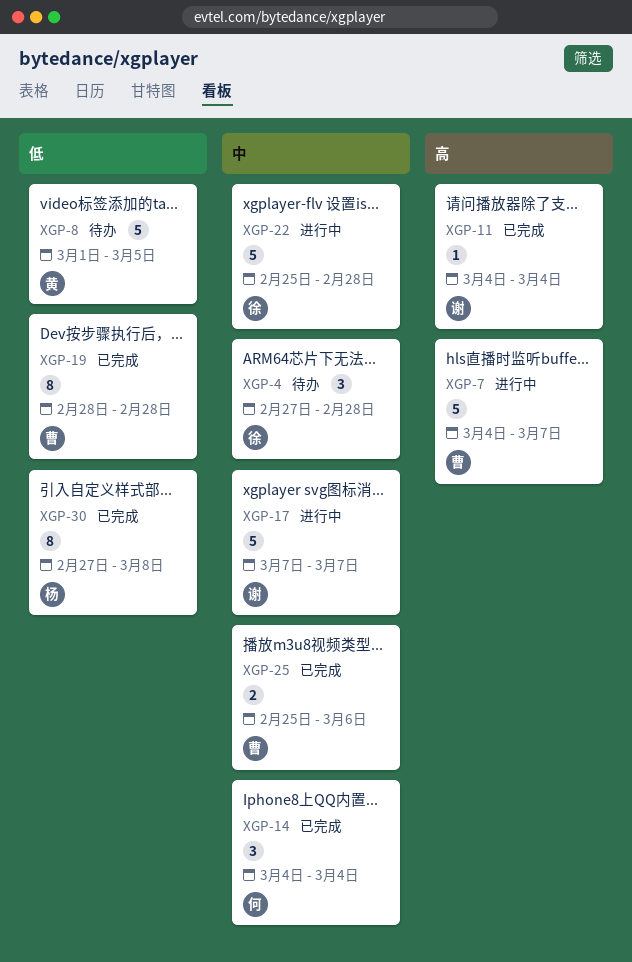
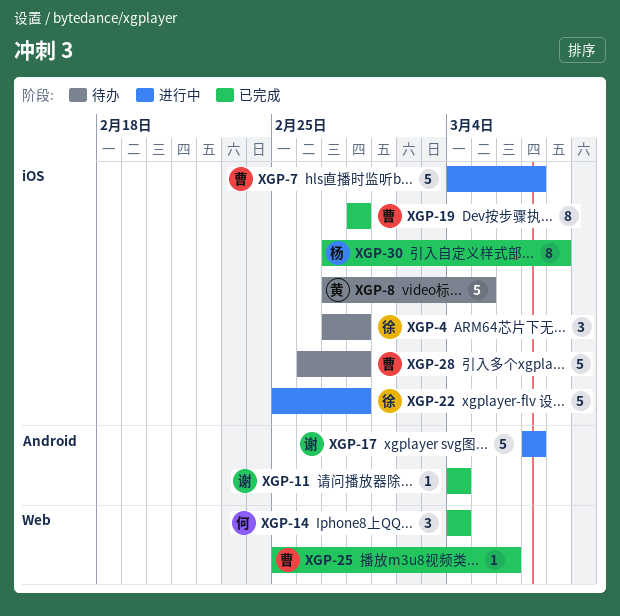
XGP-8, start: Mar 1 -> Feb 27
XGP-25, estimate: 2 -> 1
XGP-28: none -> present

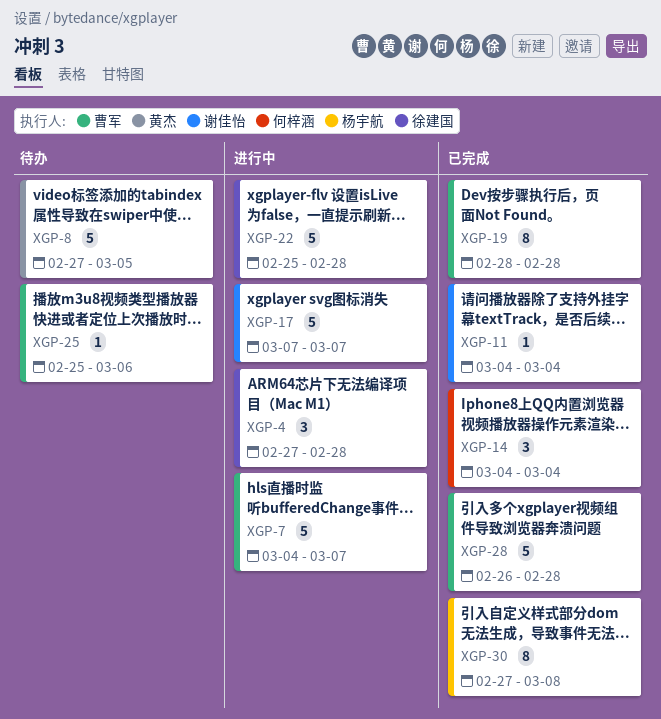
XGP-4, status: 待办 -> 进行中
XGP-25, status: 已完成 -> 待办
XGP-28, status: 待办 -> 已完成

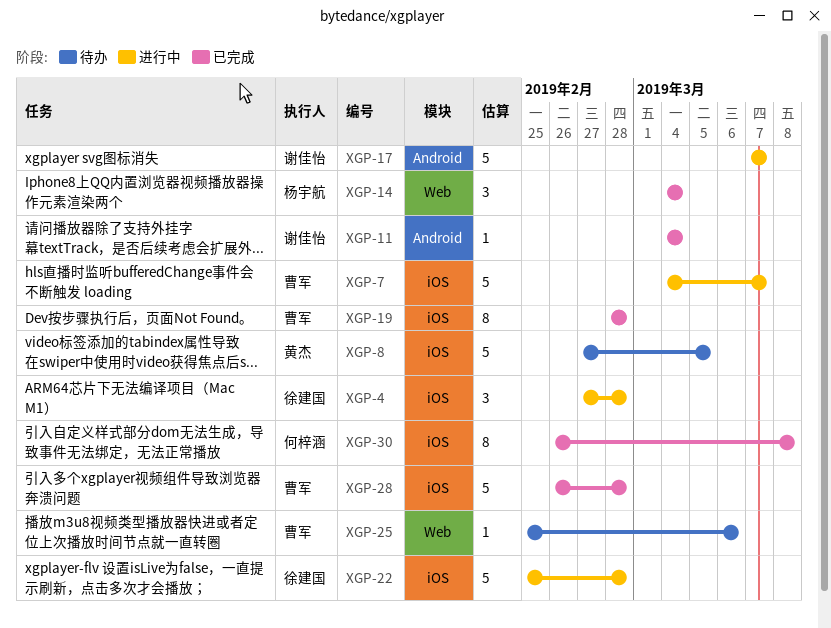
XGP-14, owner: 何梓涵 -> 杨宇航
XGP-30, owner: 杨宇航 -> 何梓涵
XGP-30, start: Feb 27 -> Feb 26

